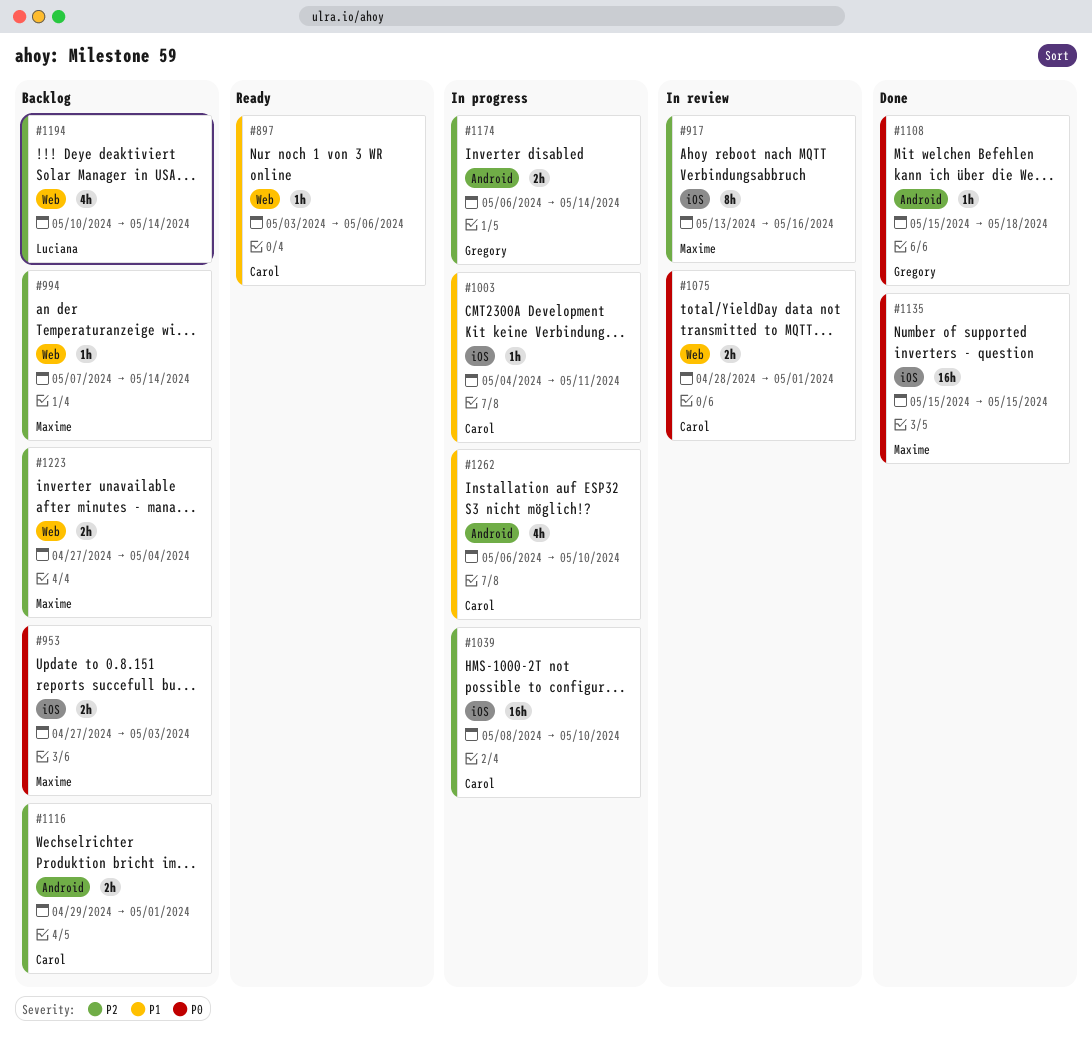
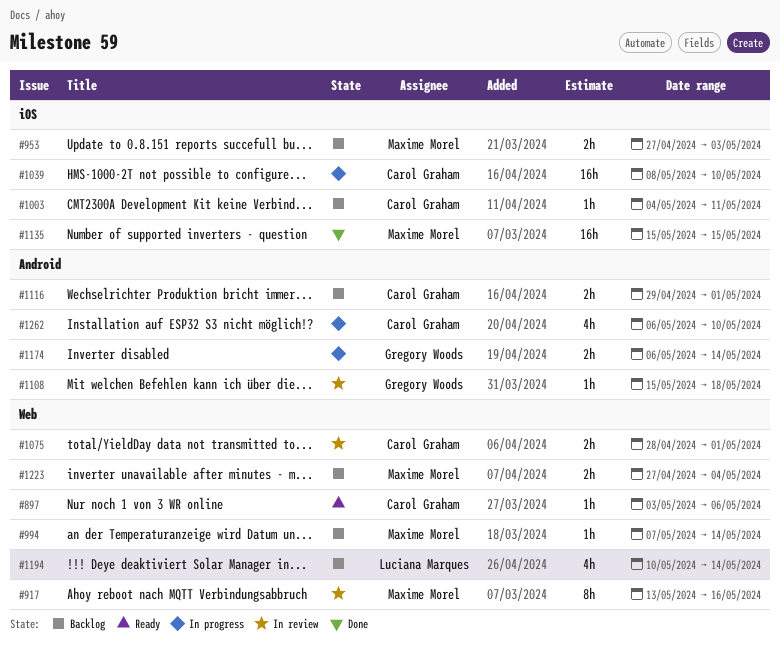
#917, label: iOS -> Web
#1003, status: In progress -> Backlog
#1108, status: Done -> In review

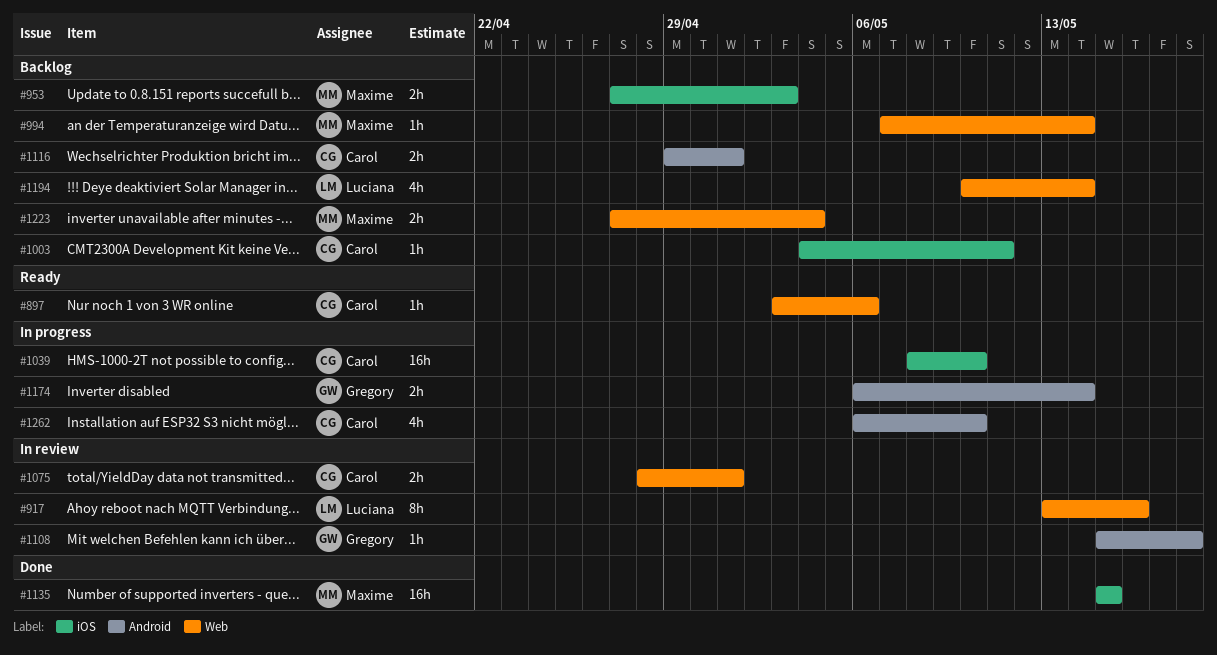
#917, owner: Maxime Morel -> Luciana Marques

